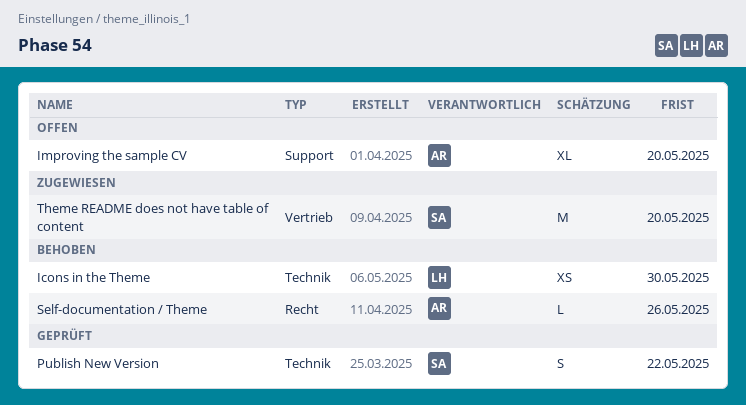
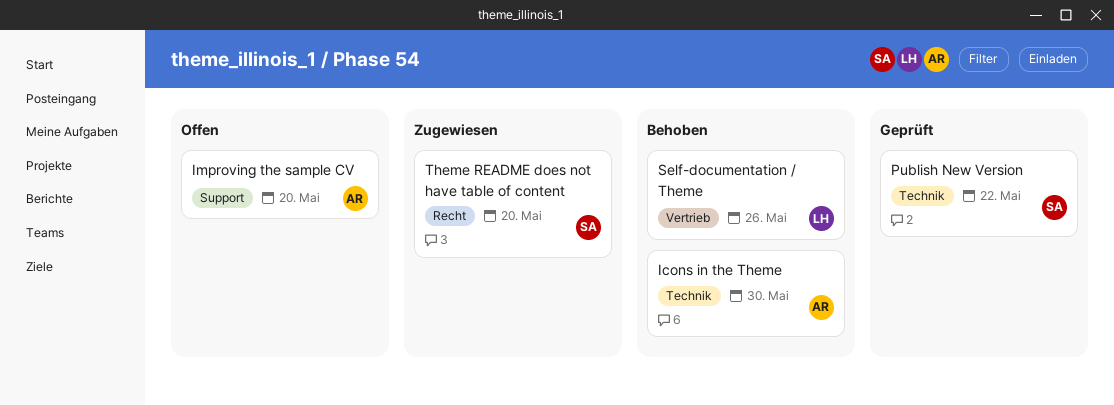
Icons in the Theme, owner: LH -> AR
Self-documentation / Theme, owner: AR -> LH
Self-documentation / Theme, label: Recht -> Vertrieb
Theme README does not have table of content, label: Vertrieb -> Recht

